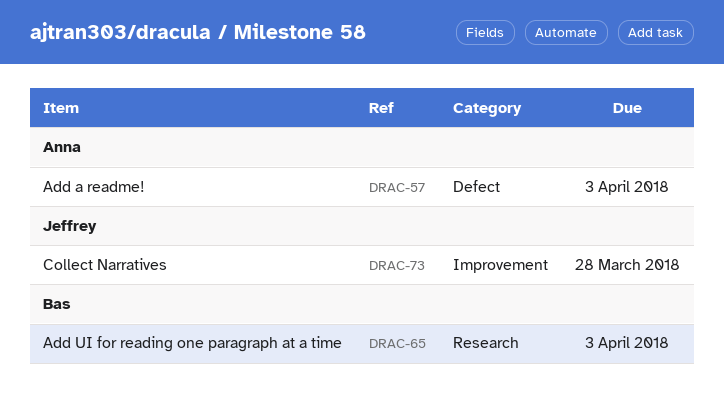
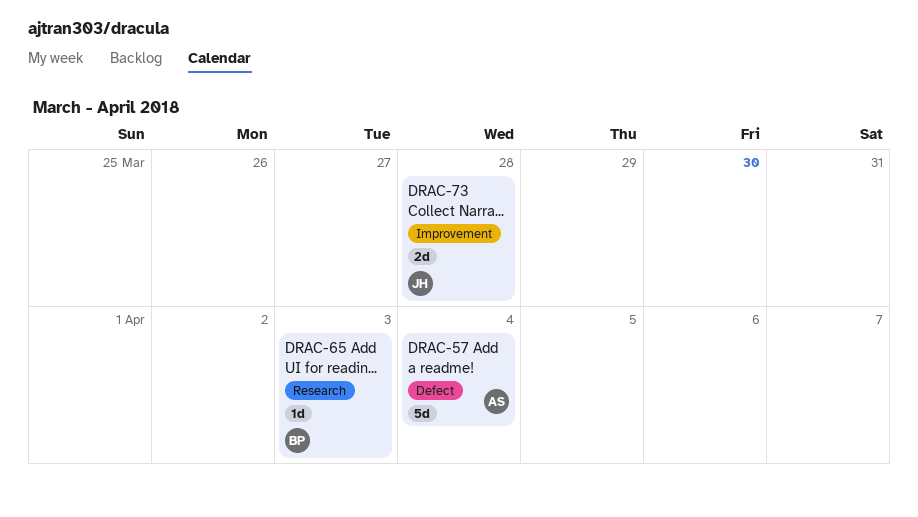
DRAC-57, due: Apr 3 -> Apr 4

